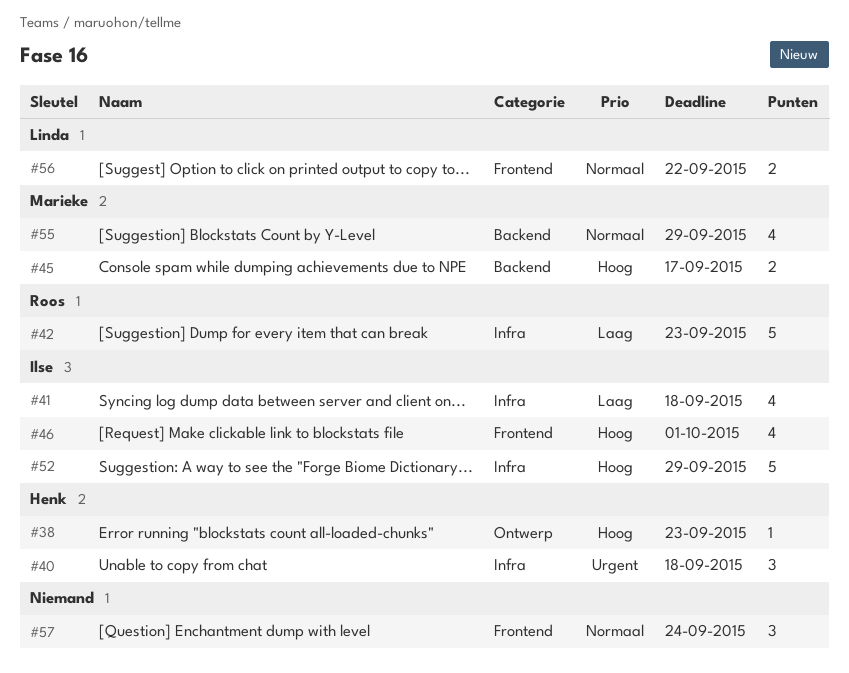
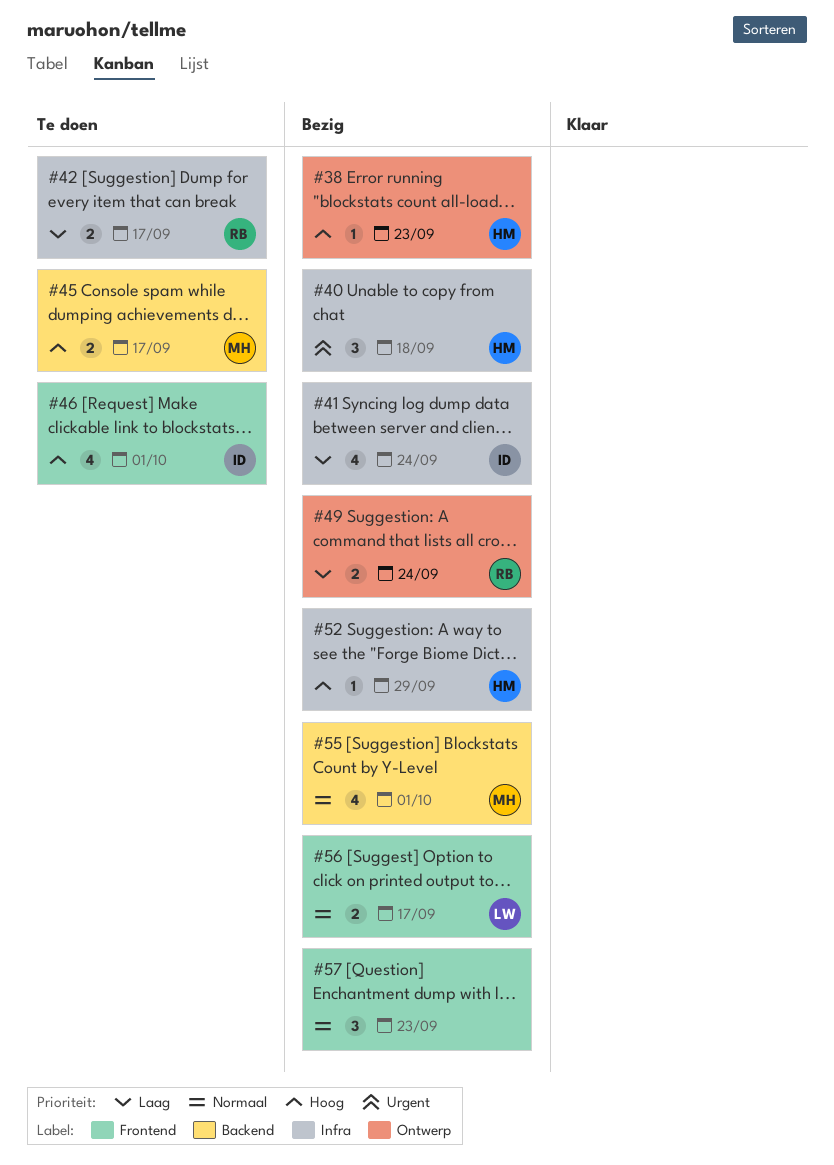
#41, due: Sep 18 -> Sep 24
#42, estimate: 5 -> 2
#42, due: Sep 23 -> Sep 17
#49: none -> present
#52, owner: Ilse -> Henk
#52, estimate: 5 -> 1
#55, due: Sep 29 -> Oct 1
#56, due: Sep 22 -> Sep 17
#57, due: Sep 24 -> Sep 23

